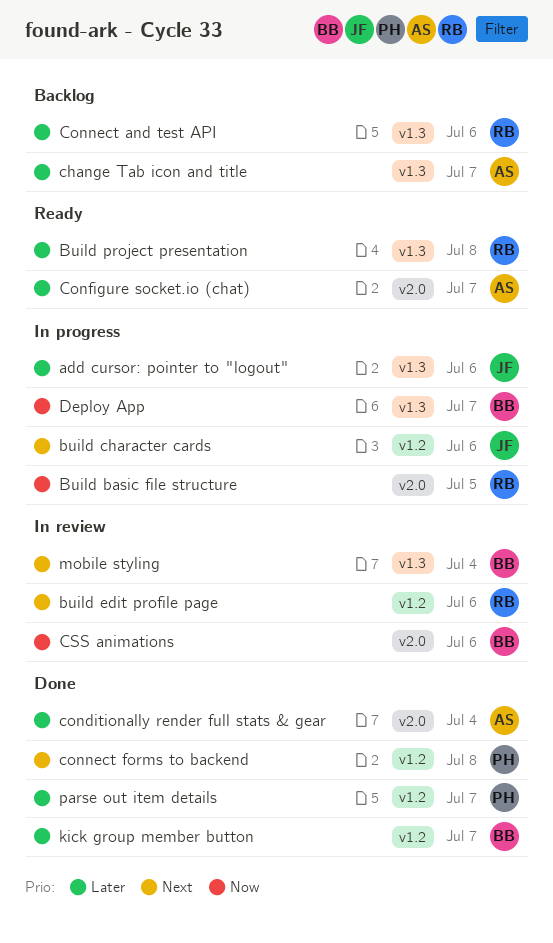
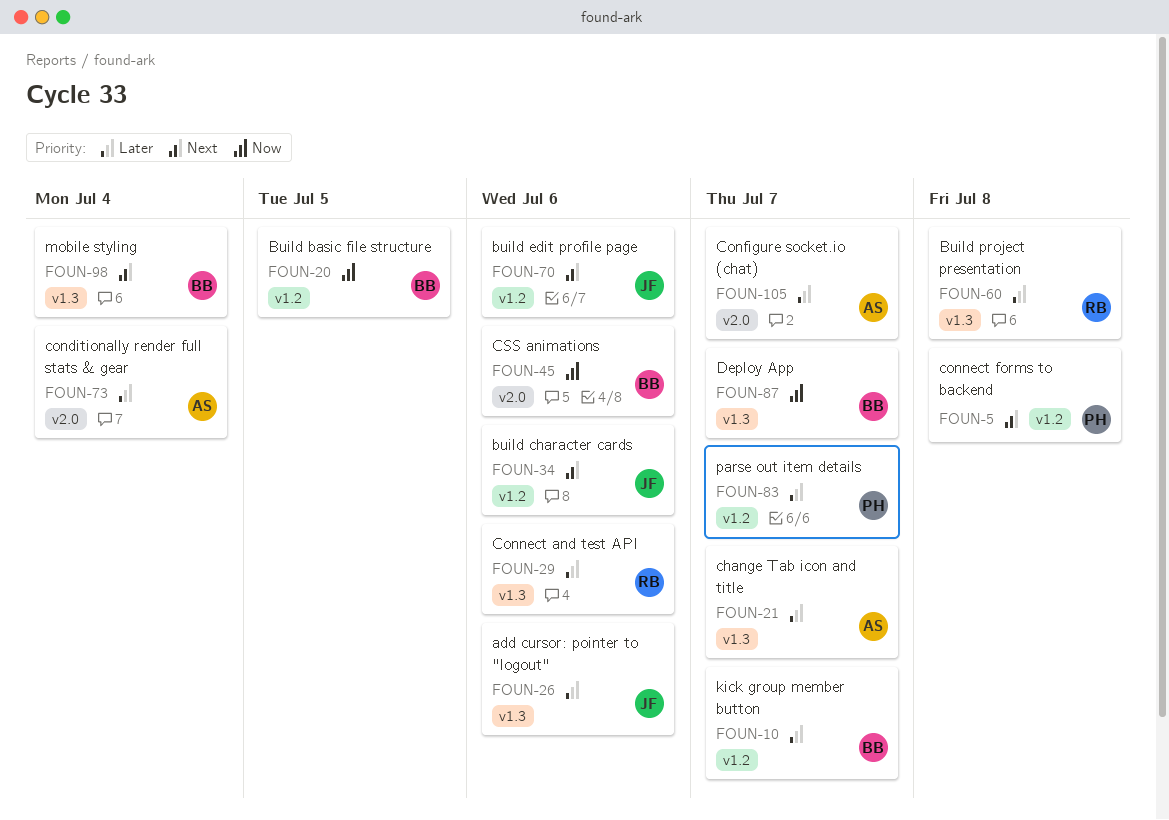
Build basic file structure, owner: RB -> BB
Build basic file structure, label: v2.0 -> v1.2
build edit profile page, owner: RB -> JF

